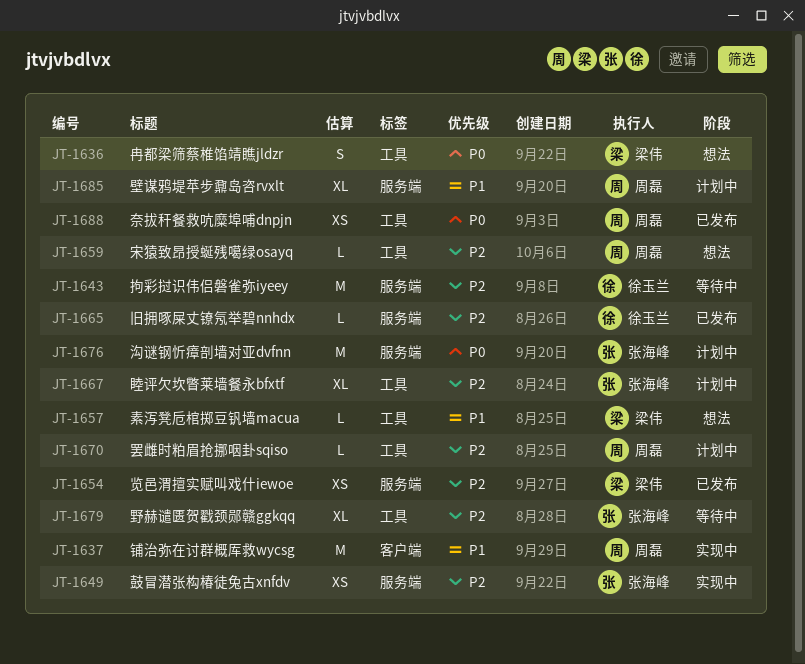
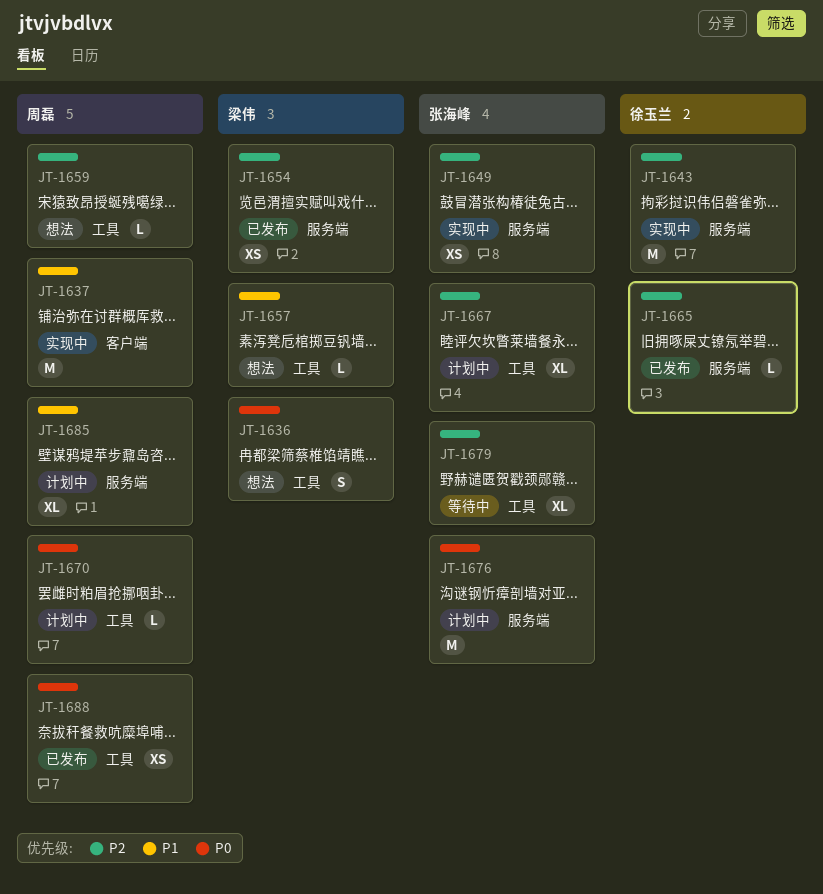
JT-1643, status: 等待中 -> 实现中
JT-1670, priority: P2 -> P0

